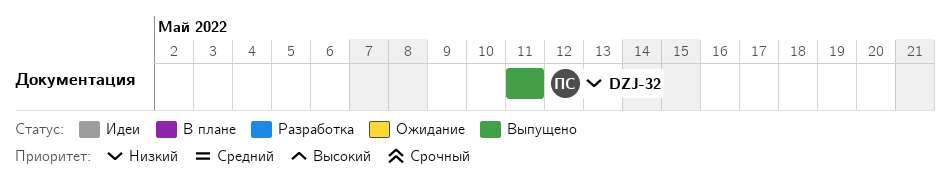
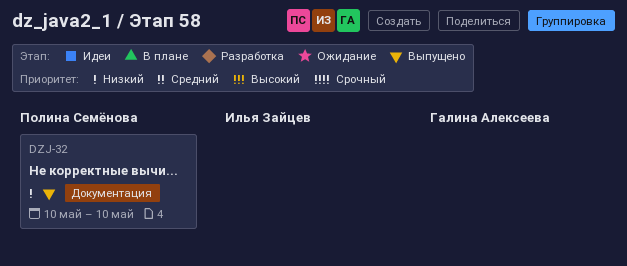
DZJ-32, start: May 11 -> May 10
DZJ-32, due: May 11 -> May 10

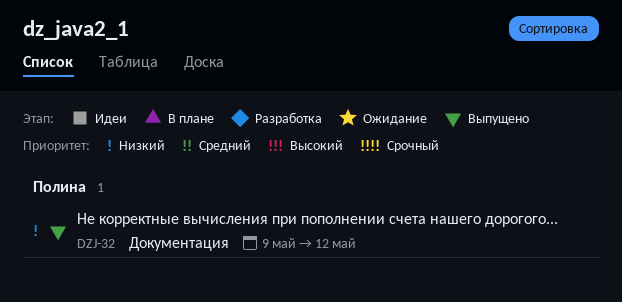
DZJ-32, start: May 10 -> May 9
DZJ-32, due: May 10 -> May 12

